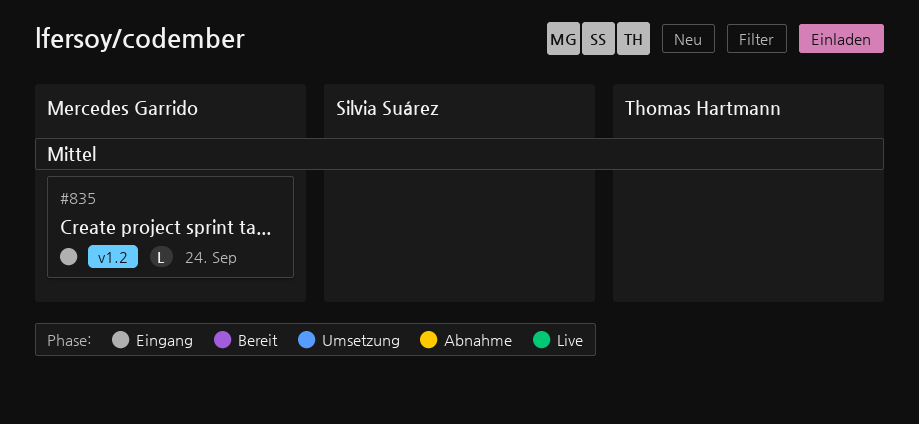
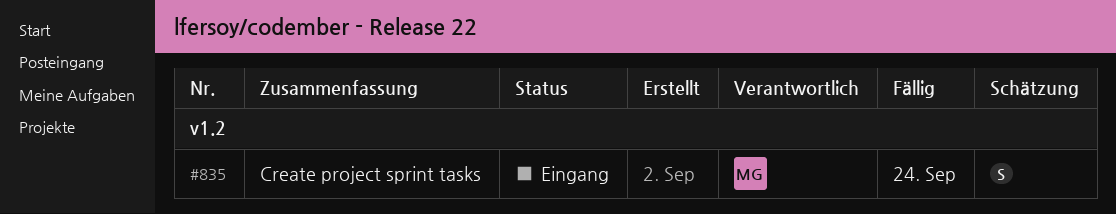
#835, estimate: L -> S

